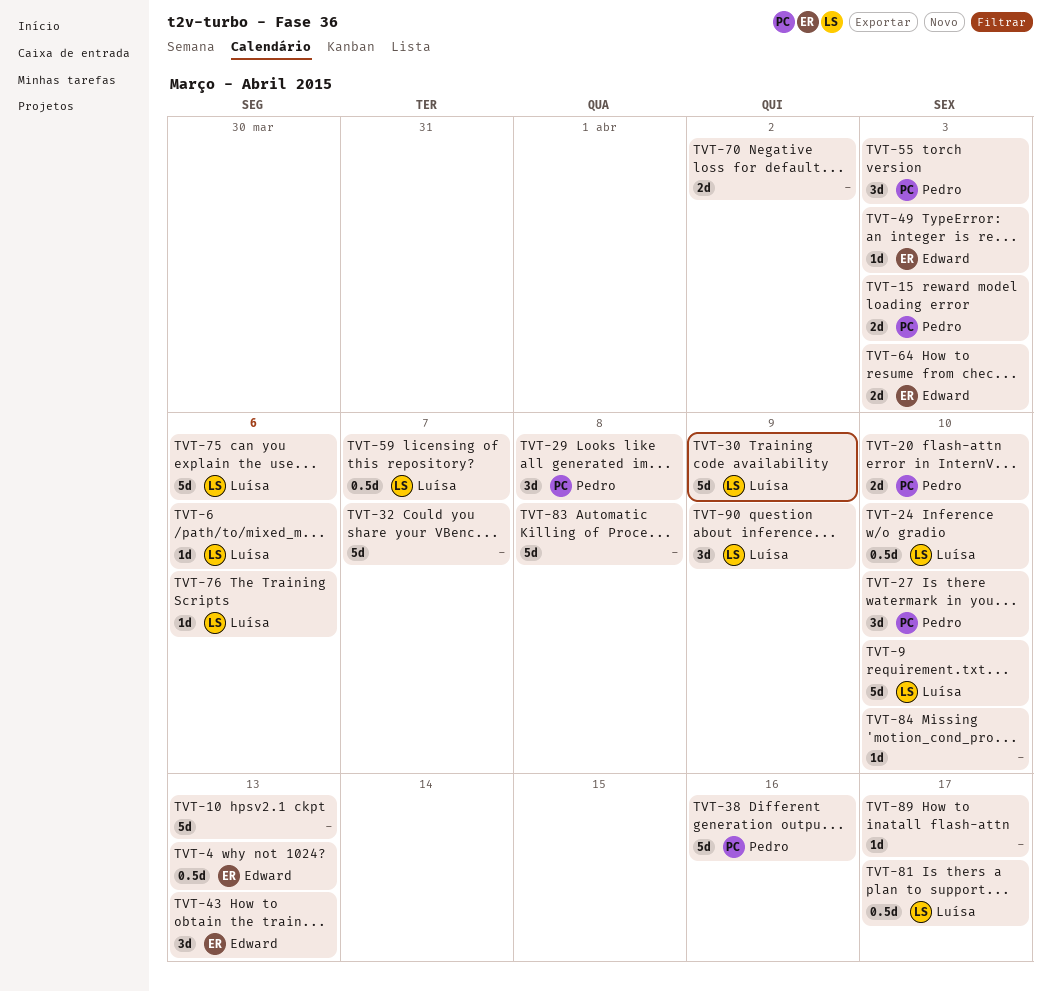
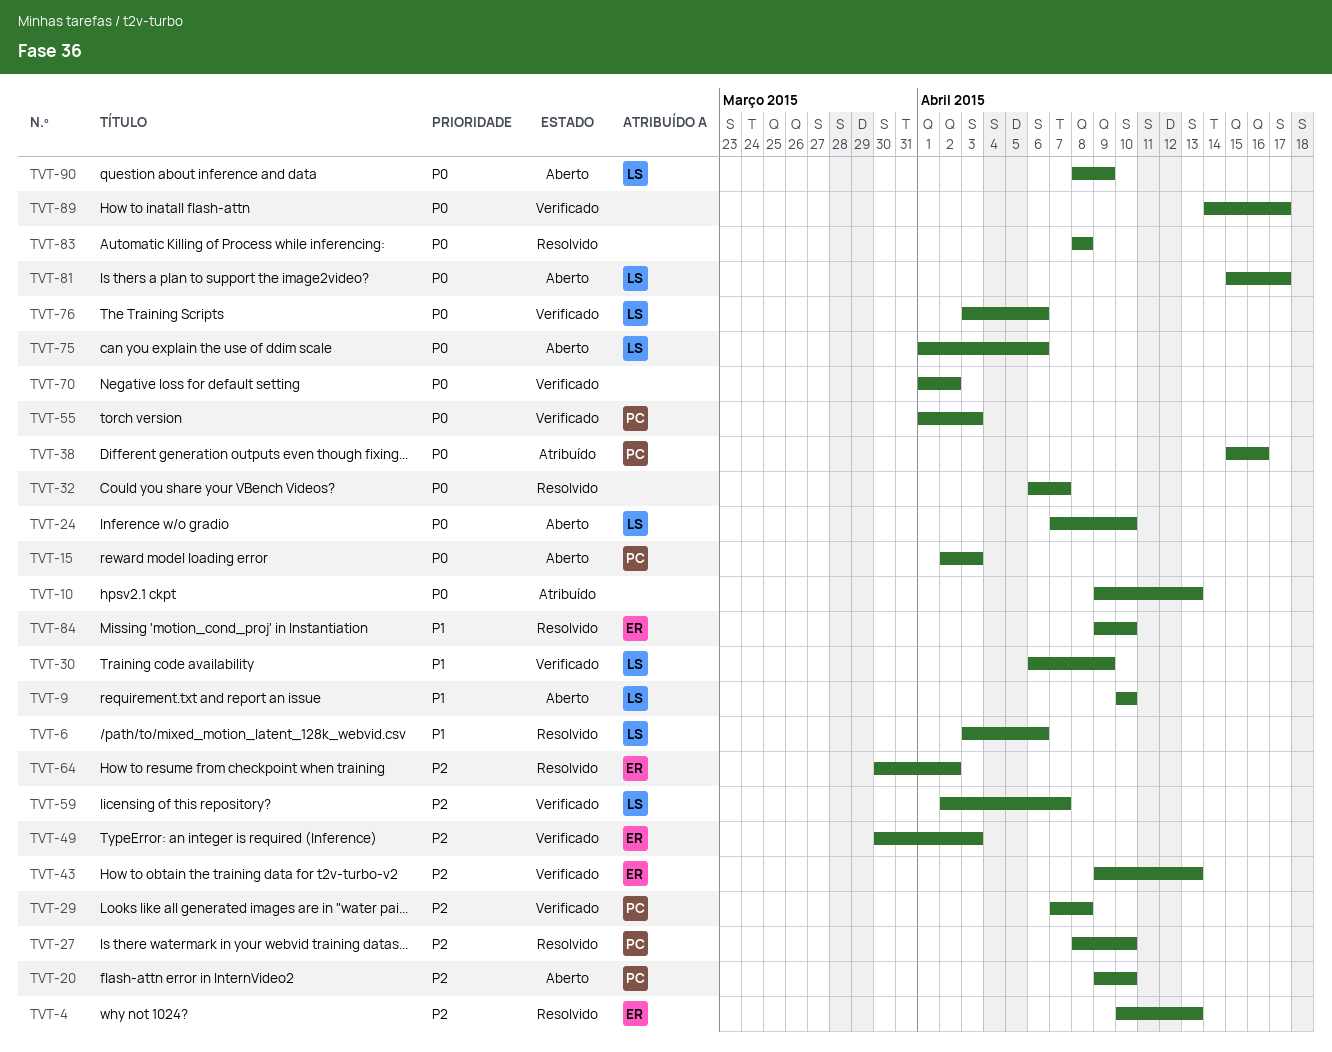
TVT-64, due: Apr 3 -> Apr 2
TVT-84, owner: none -> Edward

